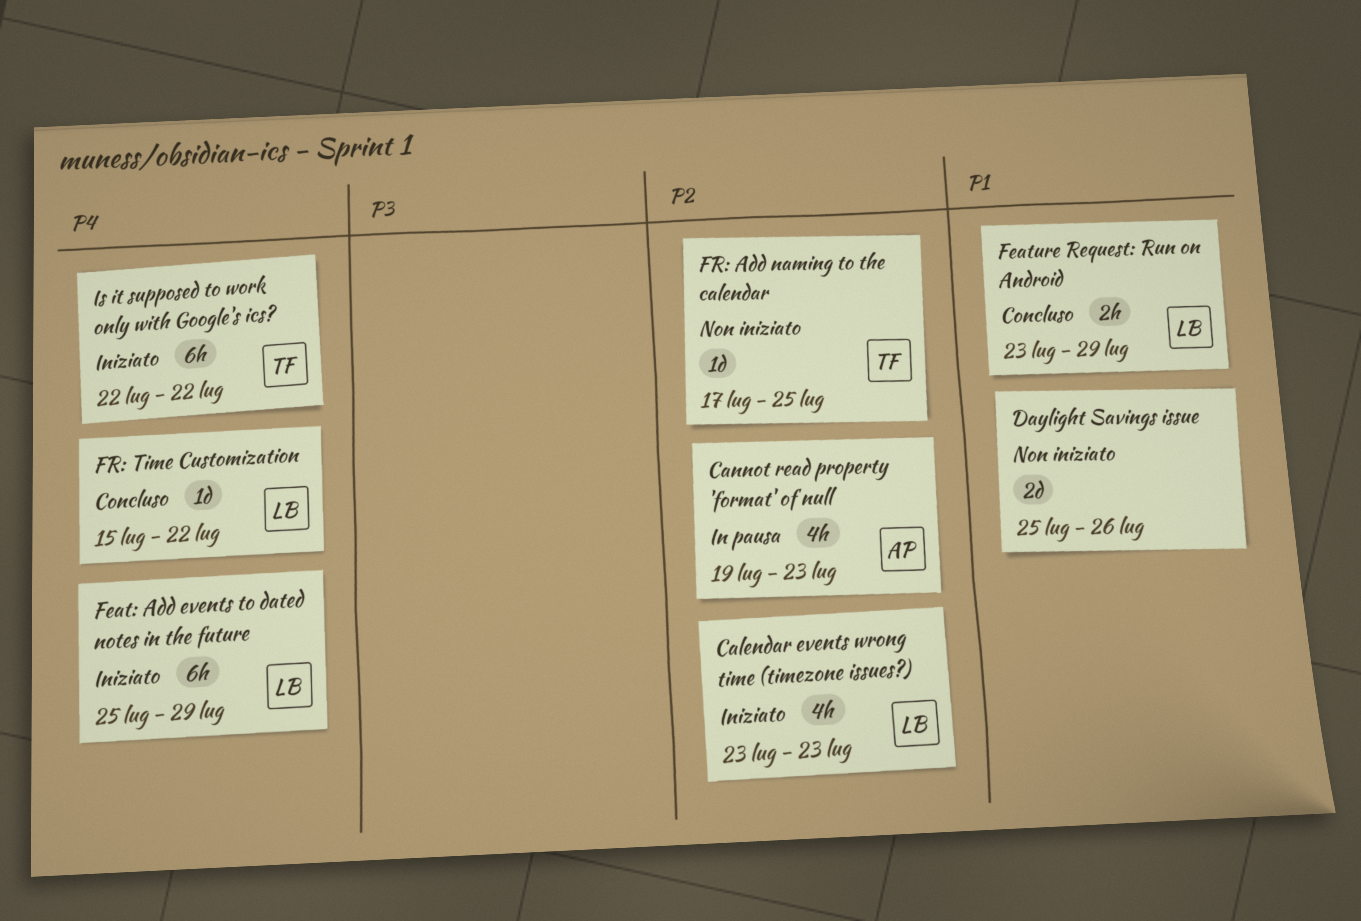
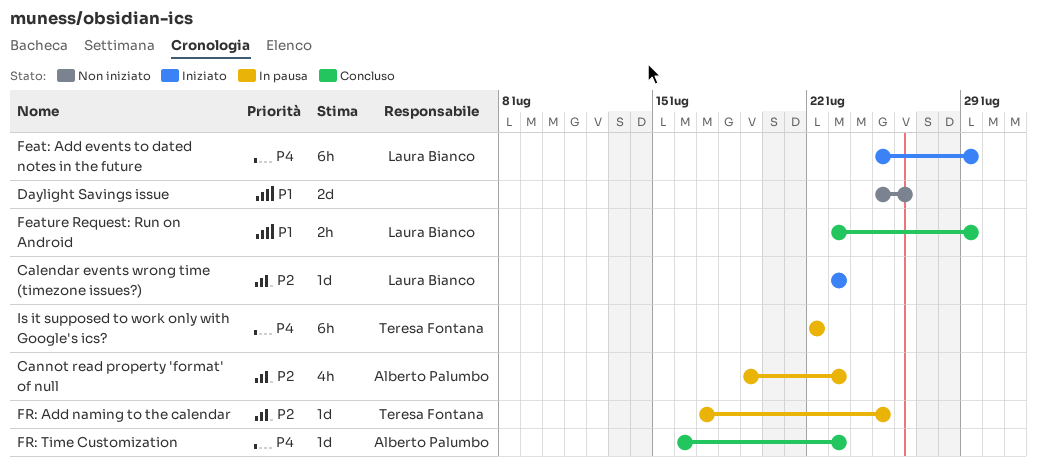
Calendar events wrong time (timezone issues?), estimate: 4h -> 1d
FR: Add naming to the calendar, status: Non iniziato -> In pausa
FR: Time Customization, owner: Laura Bianco -> Alberto Palumbo
FR: Time Customization, start: Jul 15 -> Jul 16
FR: Time Customization, due: Jul 22 -> Jul 23
Is it supposed to work only with Google's ics?, status: Iniziato -> In pausa

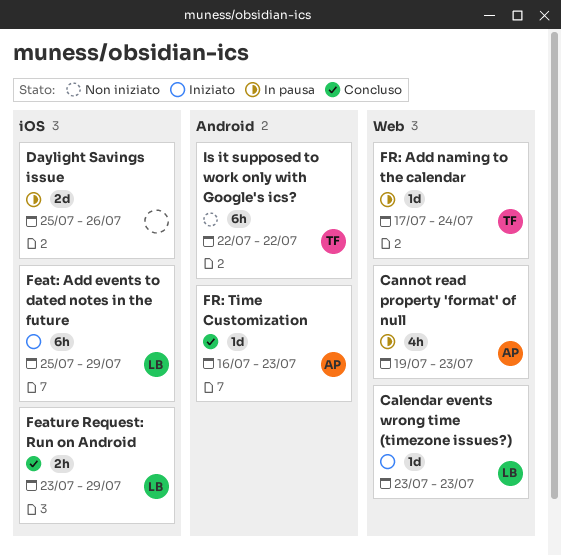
Daylight Savings issue, status: Non iniziato -> In pausa
FR: Add naming to the calendar, due: Jul 25 -> Jul 24
Is it supposed to work only with Google's ics?, status: In pausa -> Non iniziato

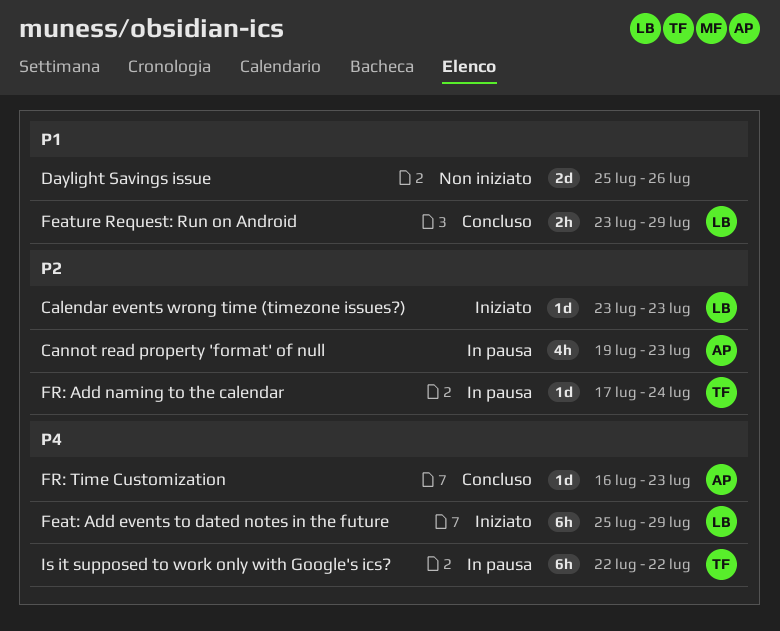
Daylight Savings issue, status: In pausa -> Non iniziato
Is it supposed to work only with Google's ics?, status: Non iniziato -> In pausa

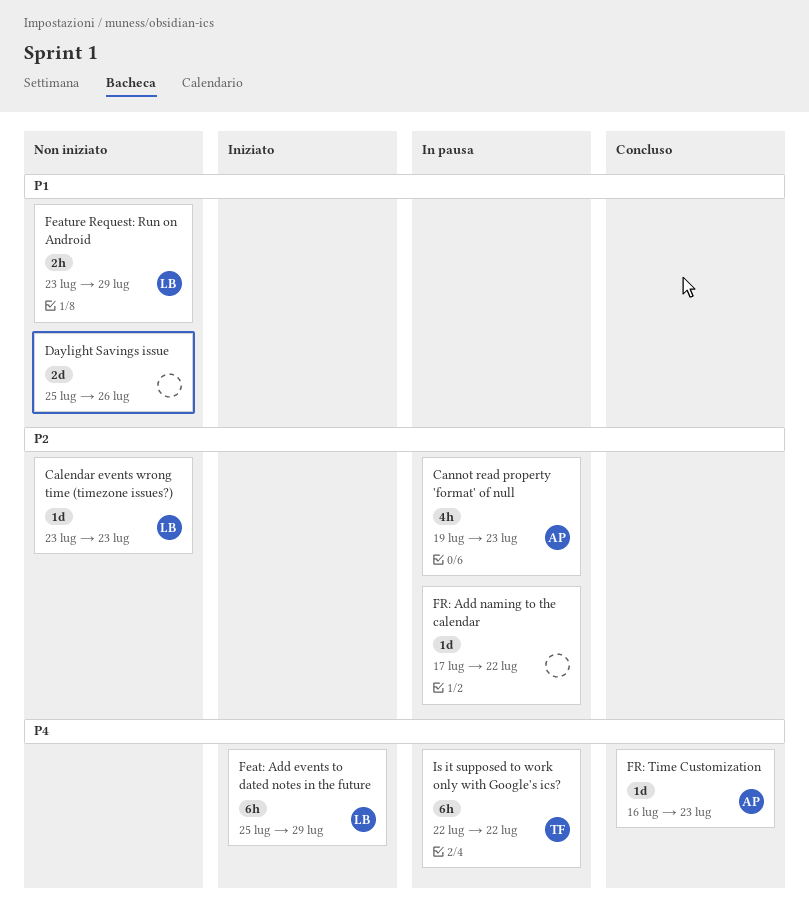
Calendar events wrong time (timezone issues?), status: Iniziato -> Non iniziato
Feature Request: Run on Android, status: Concluso -> Non iniziato
FR: Add naming to the calendar, owner: TF -> none
FR: Add naming to the calendar, due: Jul 24 -> Jul 22

